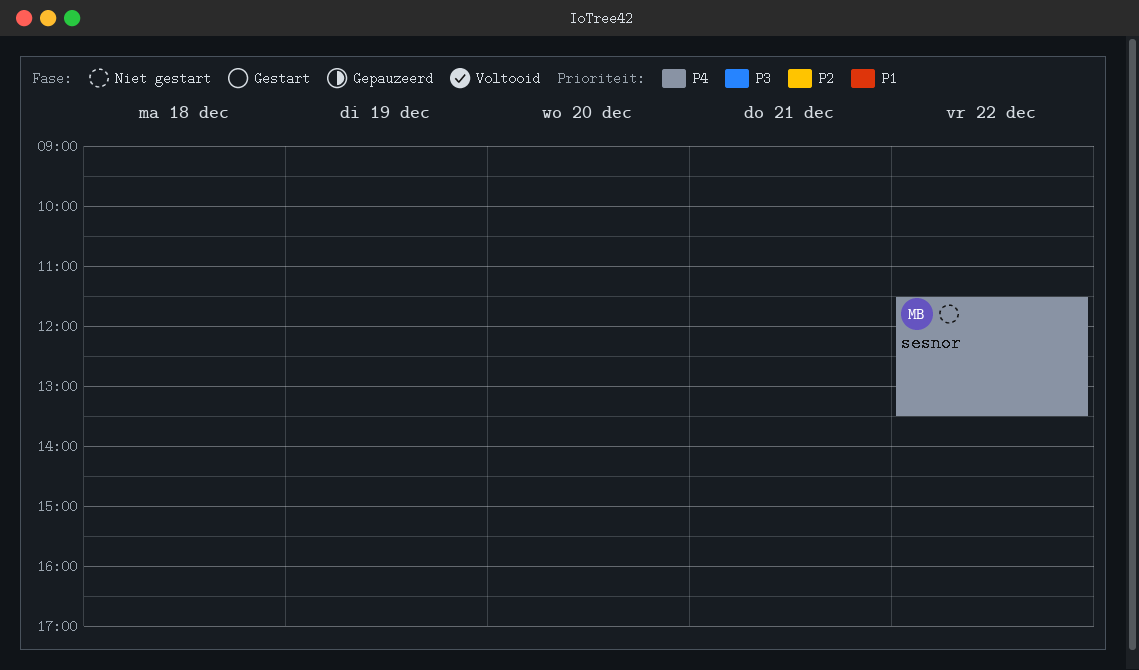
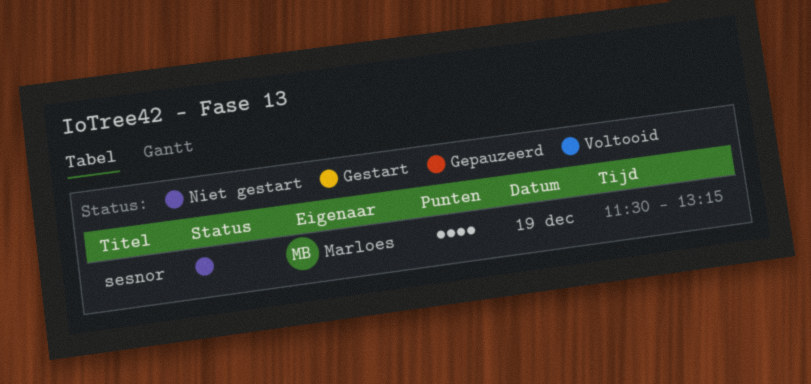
sesnor, day: Dec 22 -> Dec 19
sesnor, ends: 13:30 -> 13:15

